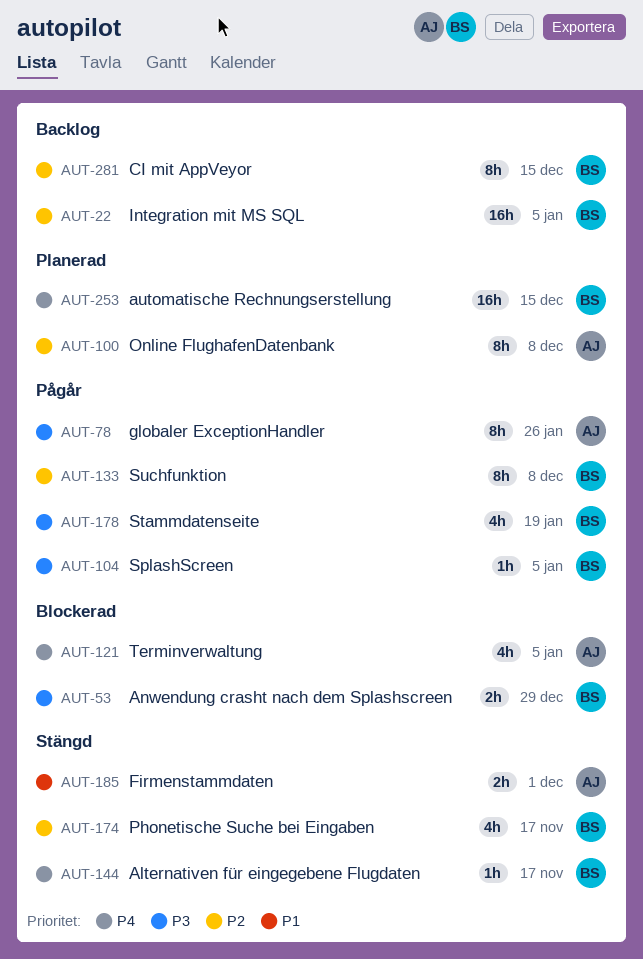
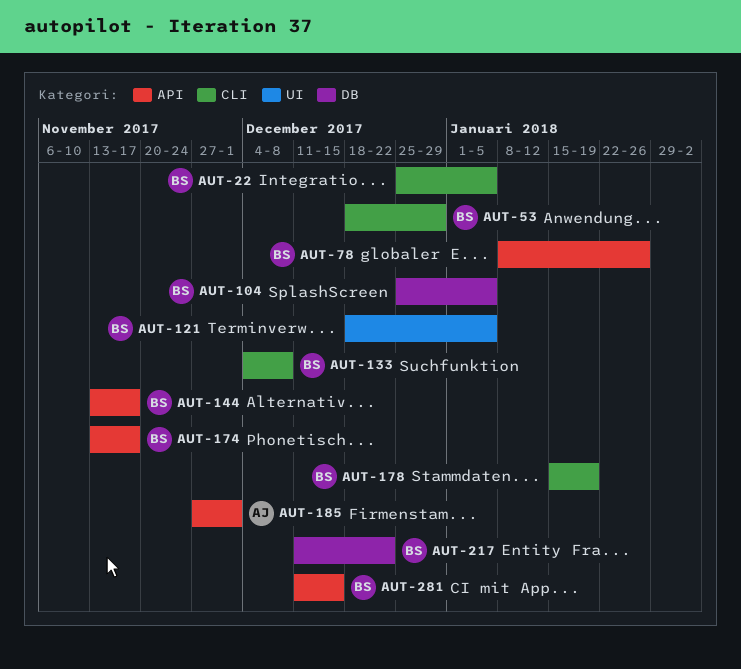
AUT-78, owner: AJ -> BS
AUT-100: present -> none
AUT-121, owner: AJ -> BS
AUT-217: none -> present
AUT-253: present -> none

